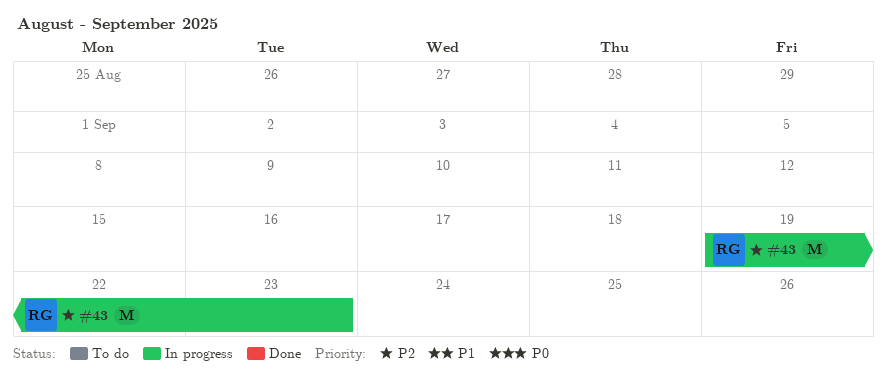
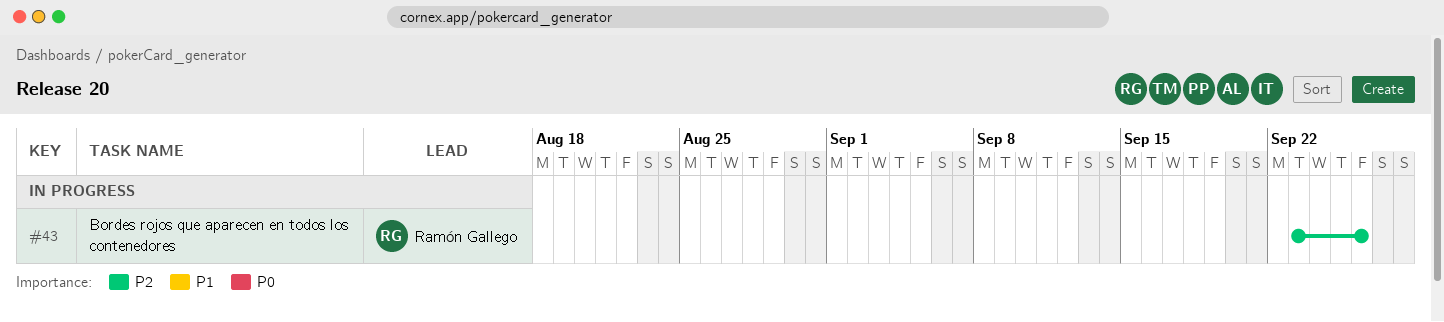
#43, start: Sep 19 -> Sep 23
#43, due: Sep 23 -> Sep 26

